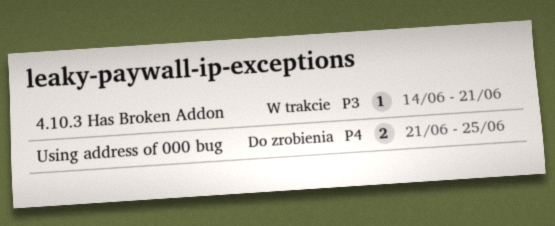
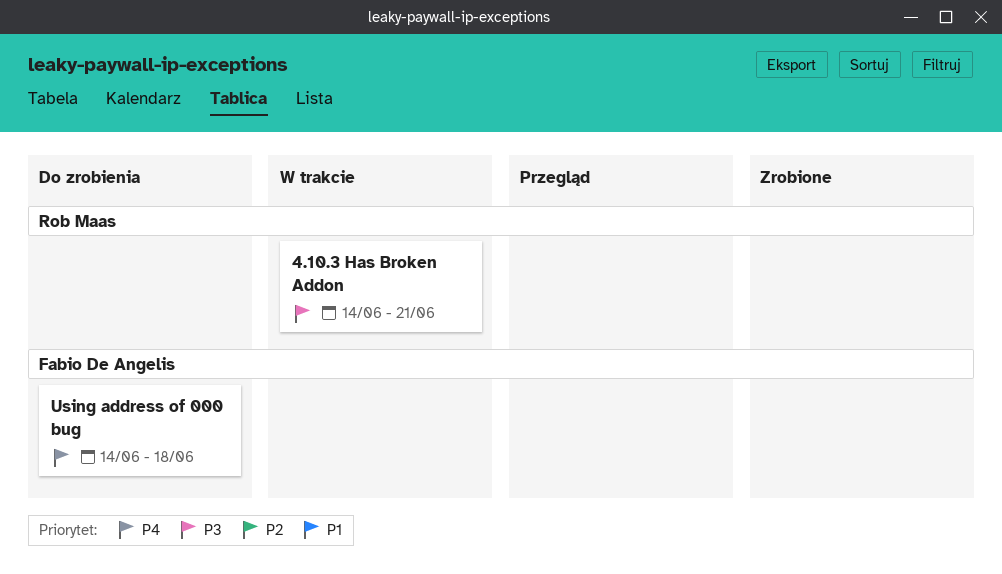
Using address of 000 bug, start: Jun 21 -> Jun 14
Using address of 000 bug, due: Jun 25 -> Jun 18

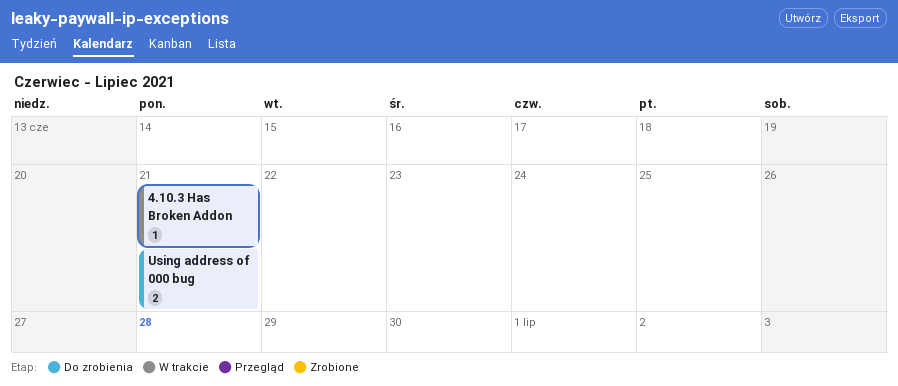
Using address of 000 bug, due: Jun 18 -> Jun 21

